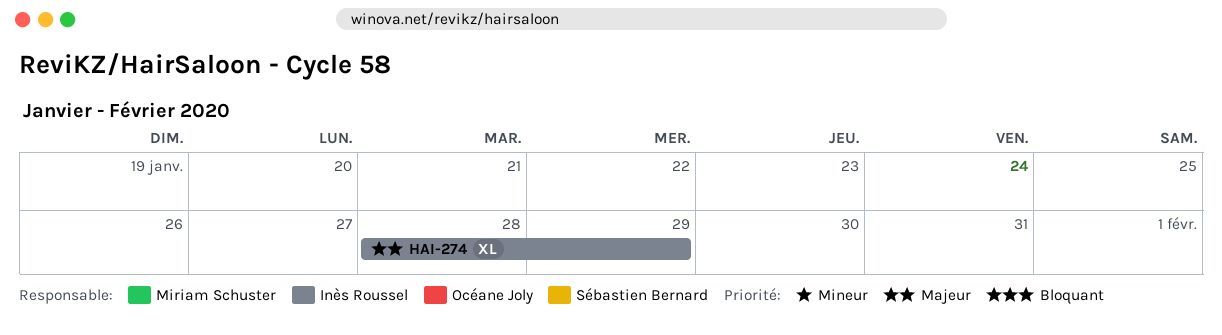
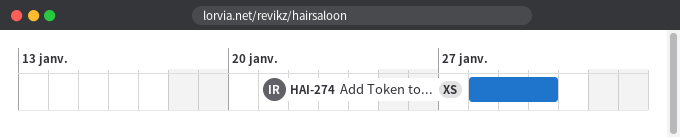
HAI-274, estimate: XL -> XS
HAI-274, due: Jan 29 -> Jan 30

